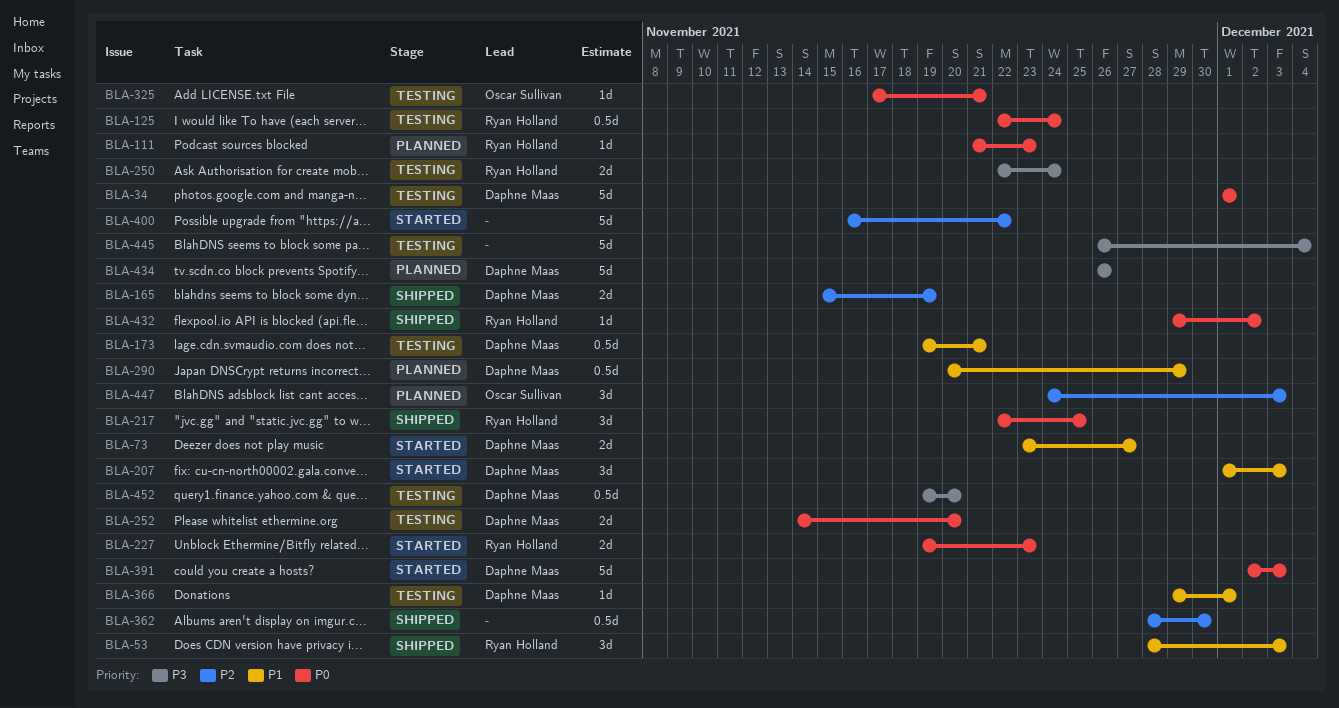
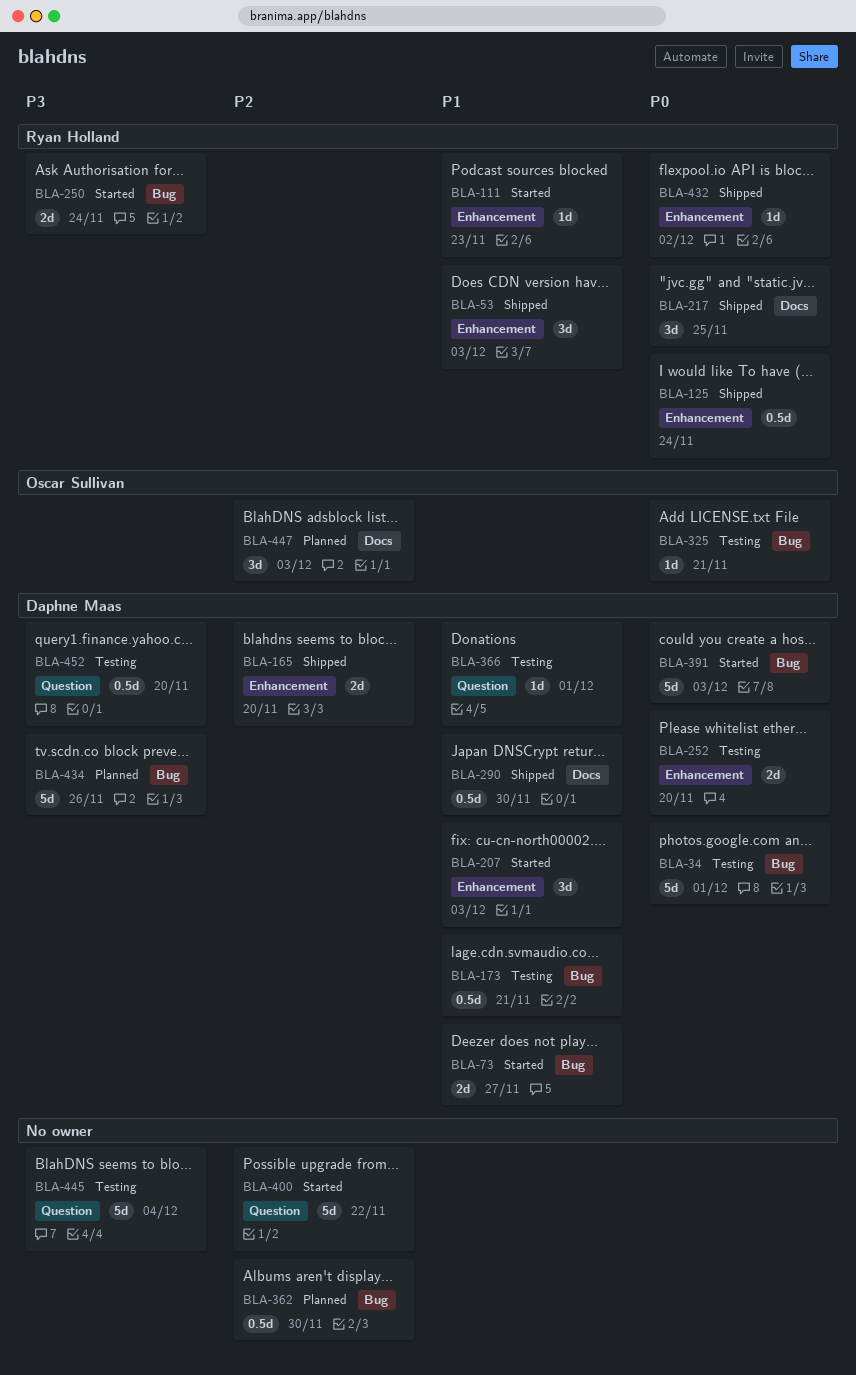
BLA-111, status: Planned -> Started
BLA-111, priority: P0 -> P1
BLA-125, status: Testing -> Shipped
BLA-165, due: Nov 19 -> Nov 20
BLA-227: present -> none
BLA-250, status: Testing -> Started
BLA-290, status: Planned -> Shipped
BLA-290, due: Nov 29 -> Nov 30
BLA-362, status: Shipped -> Planned

